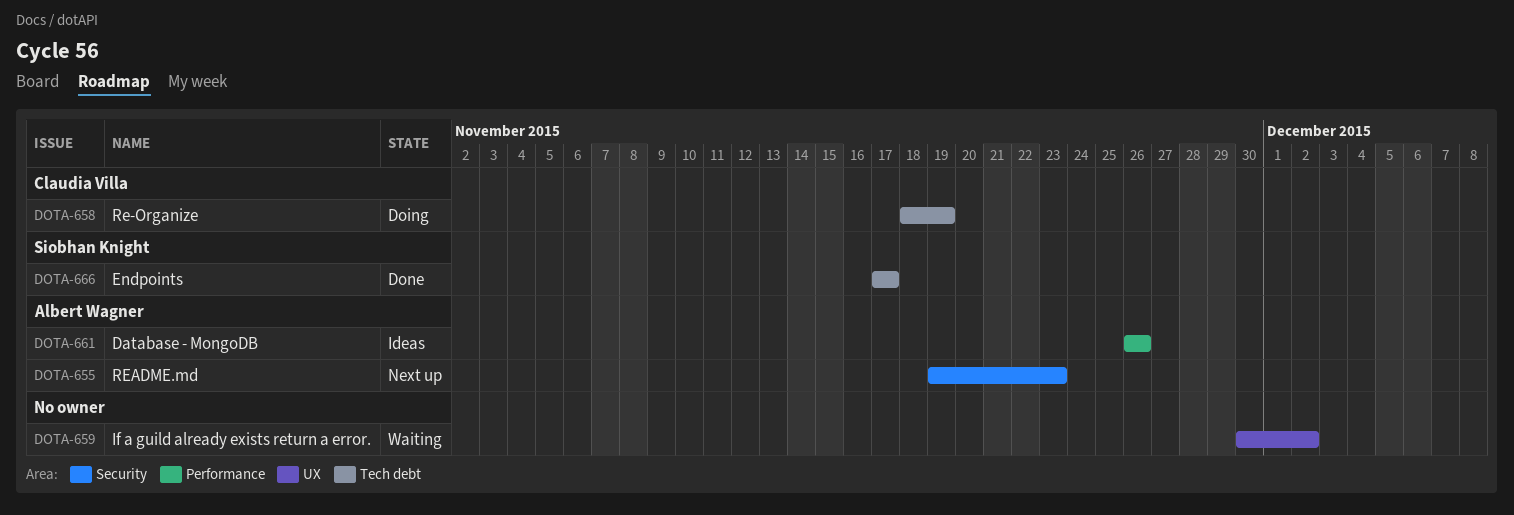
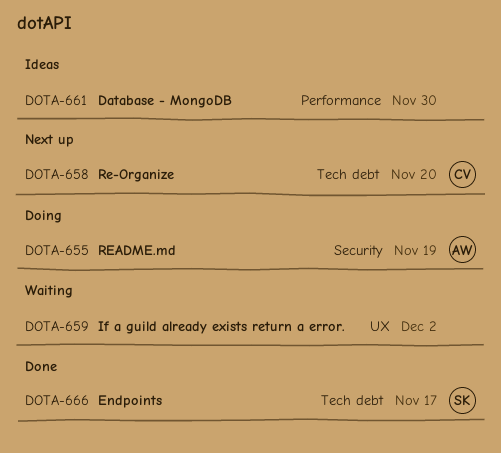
DOTA-655, status: Next up -> Doing
DOTA-655, due: Nov 23 -> Nov 19
DOTA-658, status: Doing -> Next up
DOTA-658, due: Nov 19 -> Nov 20
DOTA-661, owner: Albert Wagner -> none
DOTA-661, due: Nov 26 -> Nov 30

